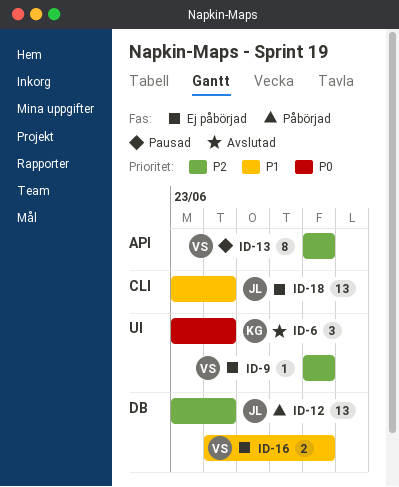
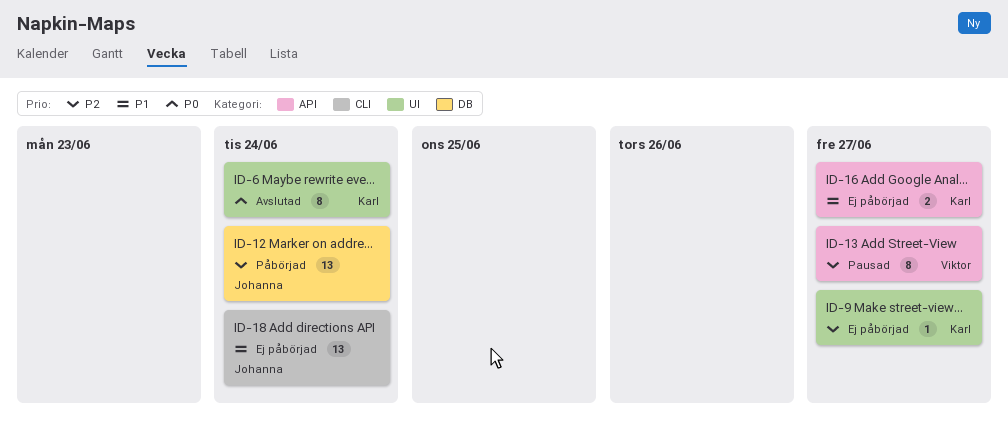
ID-6, estimate: 3 -> 8
ID-9, owner: Viktor -> Karl
ID-16, owner: Viktor -> Karl
ID-16, label: DB -> API

